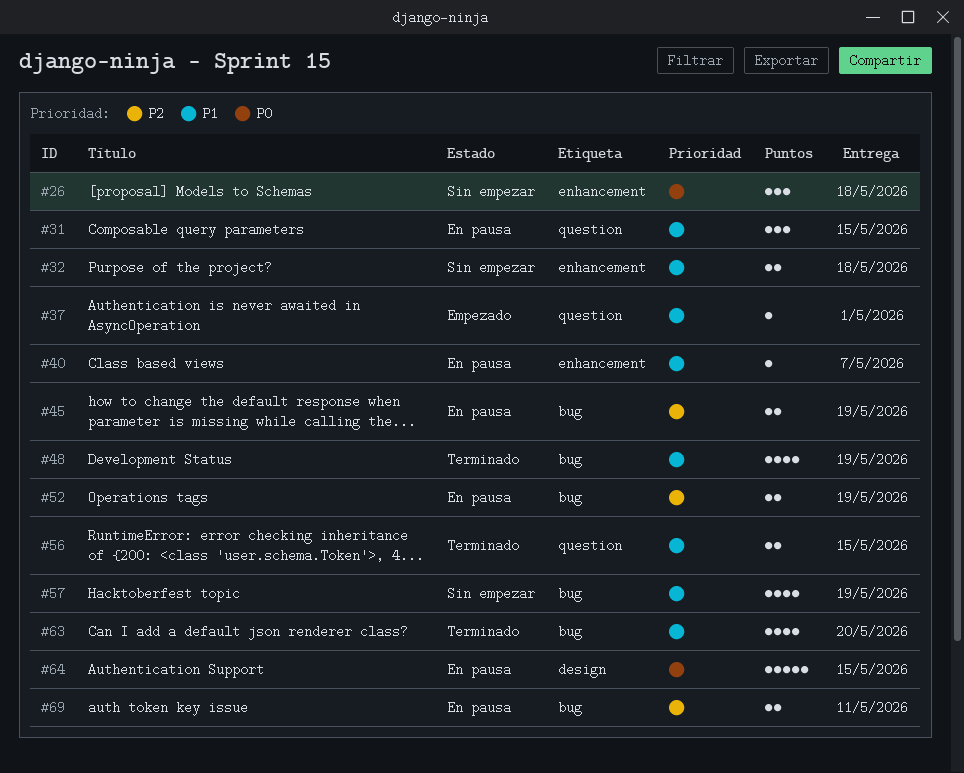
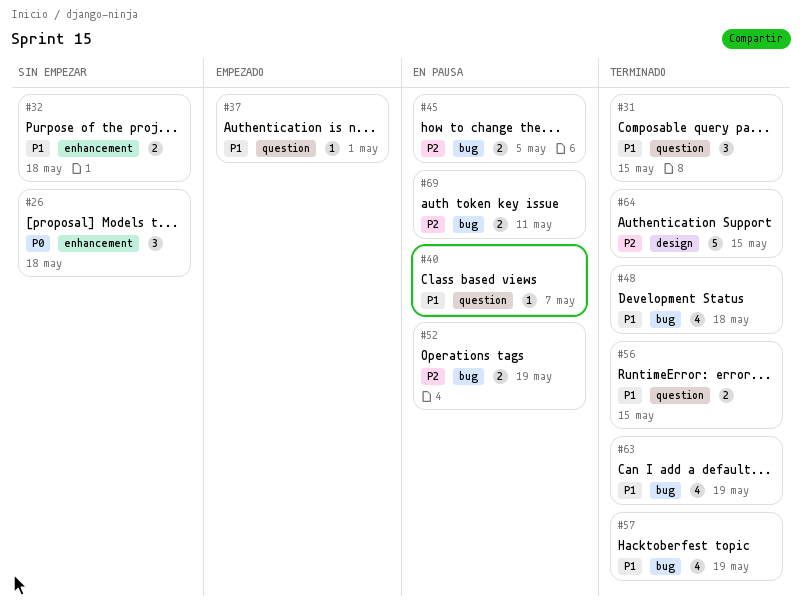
#31, status: En pausa -> Terminado
#40, label: enhancement -> question
#45, due: May 19 -> May 5
#48, due: May 19 -> May 18
#57, status: Sin empezar -> Terminado
#63, due: May 20 -> May 19
#64, status: En pausa -> Terminado
#64, priority: P0 -> P2

